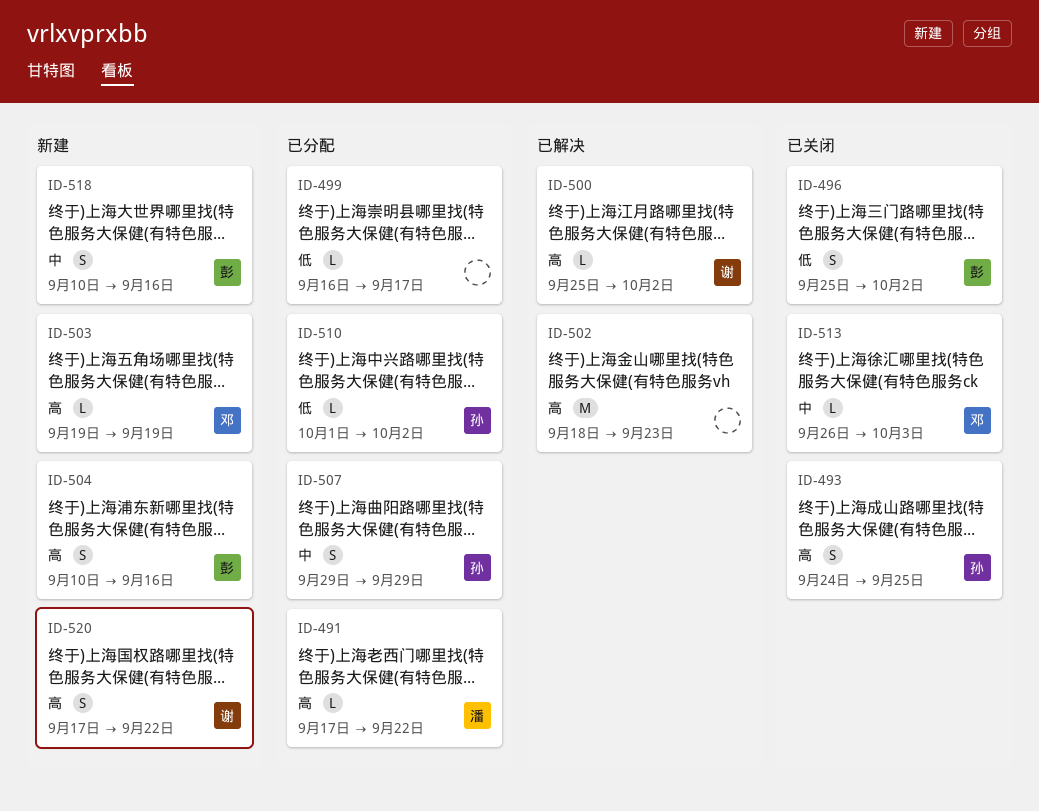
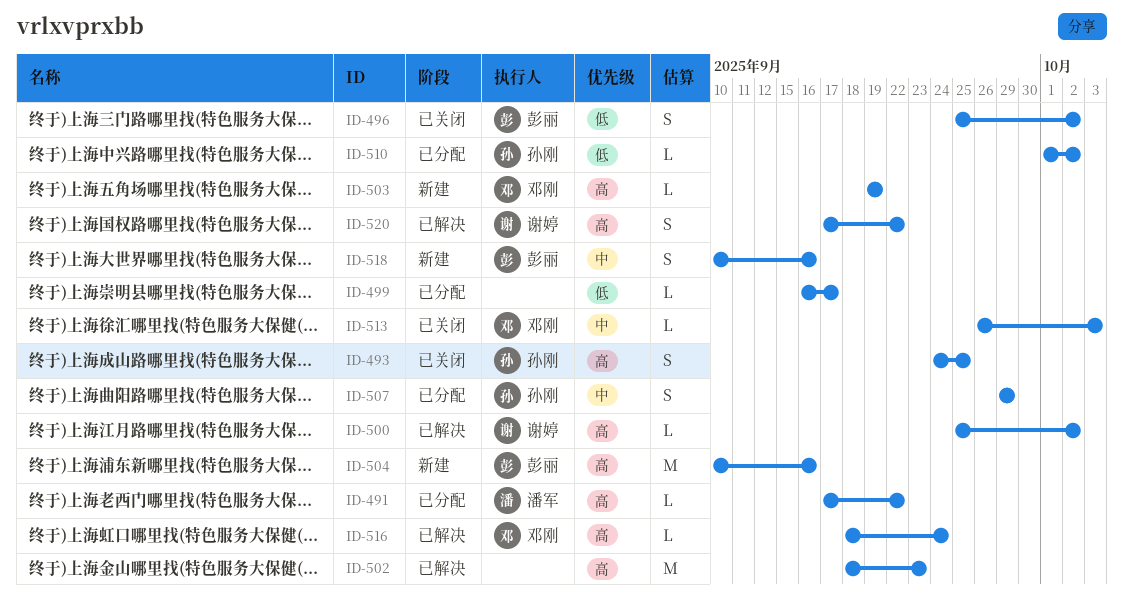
ID-504, estimate: S -> M
ID-516: none -> present
ID-520, status: 新建 -> 已解决

